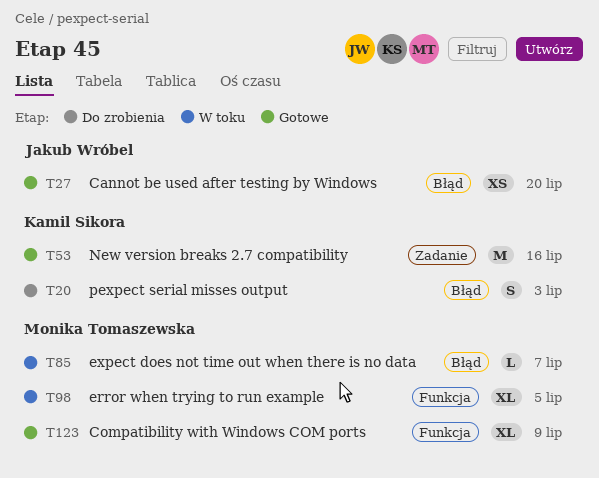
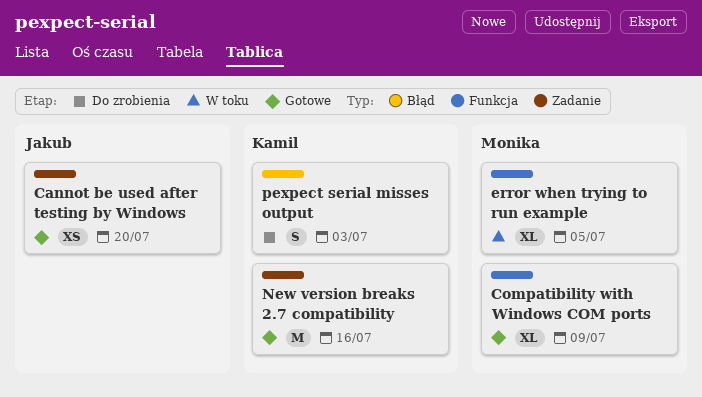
Cannot be used after testing by Windows, label: Błąd -> Zadanie
expect does not time out when there is no data: present -> none

